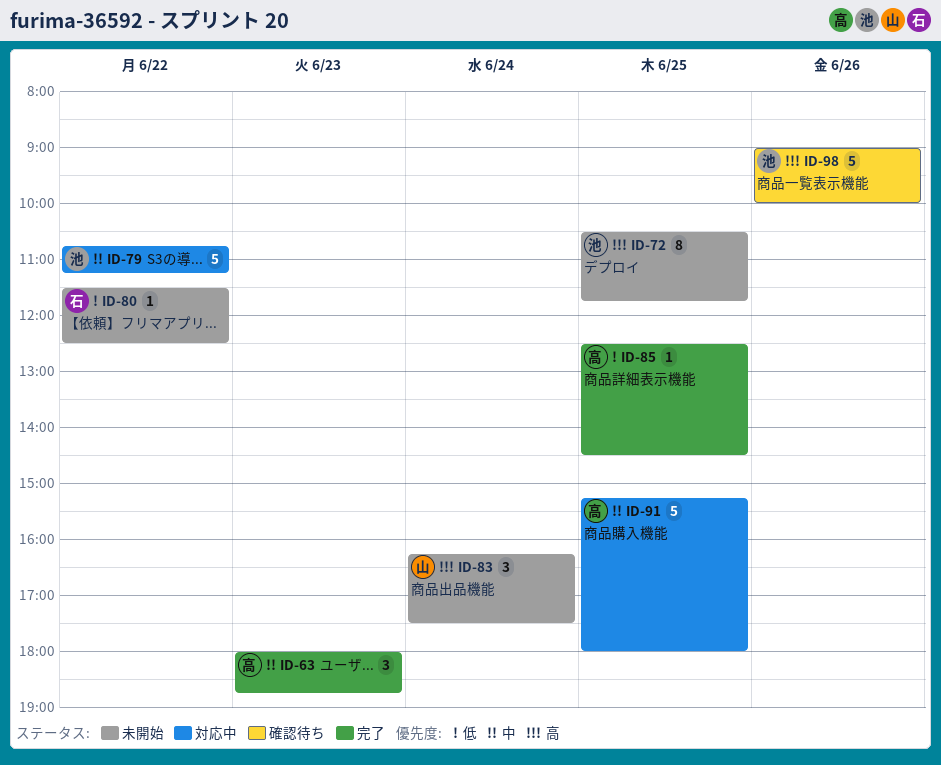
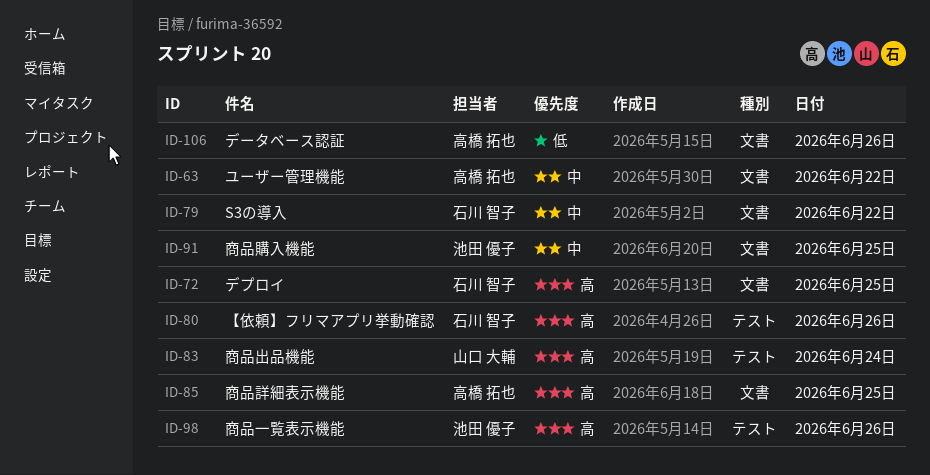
ID-63, day: Jun 23 -> Jun 22
ID-72, owner: 池田 優子 -> 石川 智子
ID-79, owner: 池田 優子 -> 石川 智子
ID-80, priority: 低 -> 高
ID-80, day: Jun 22 -> Jun 26
ID-85, priority: 低 -> 高
ID-91, owner: 高橋 拓也 -> 池田 優子
ID-106: none -> present

